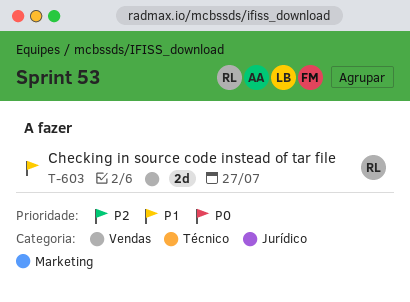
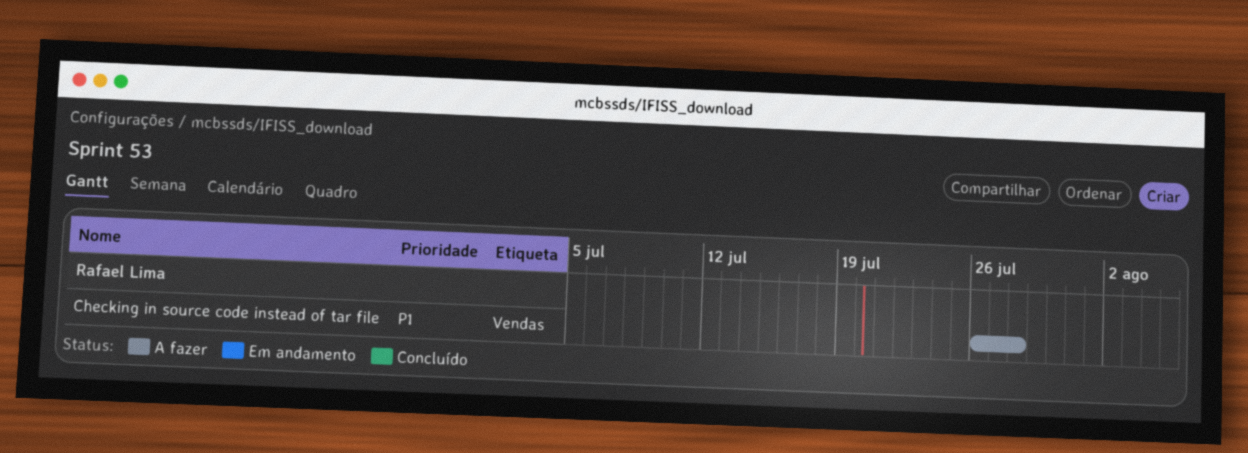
Checking in source code instead of tar file, due: Jul 27 -> Jul 28

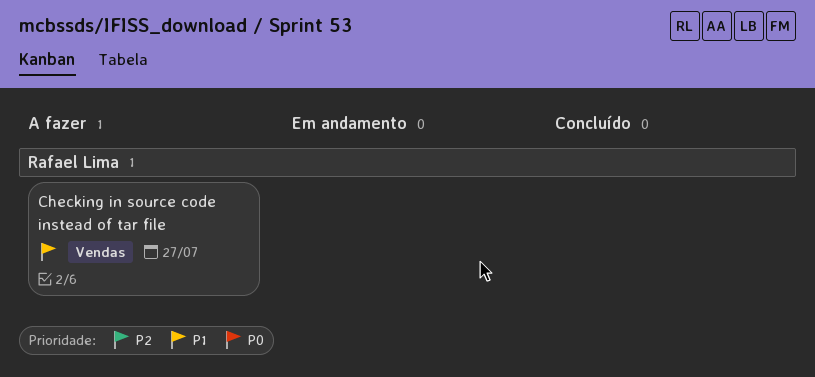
Checking in source code instead of tar file, due: Jul 28 -> Jul 27

